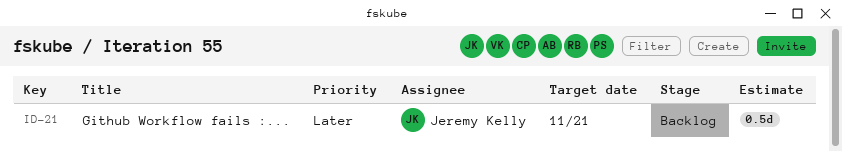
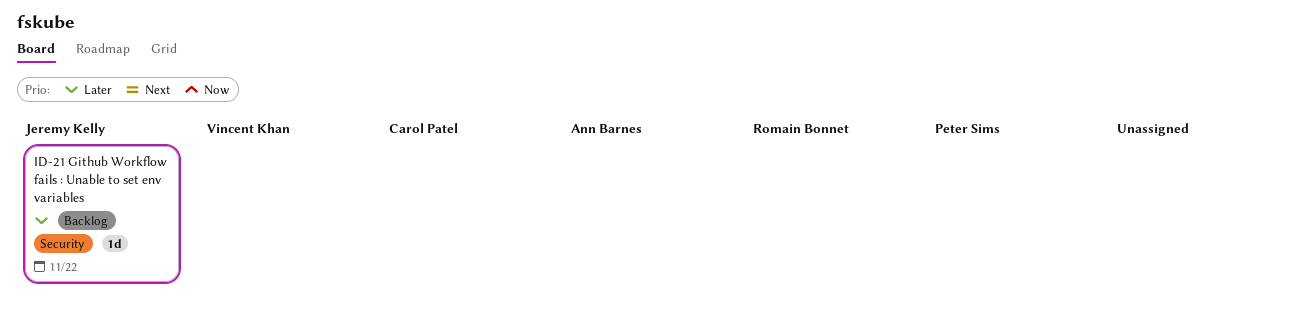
ID-21, estimate: 0.5d -> 1d
ID-21, due: Nov 21 -> Nov 22

